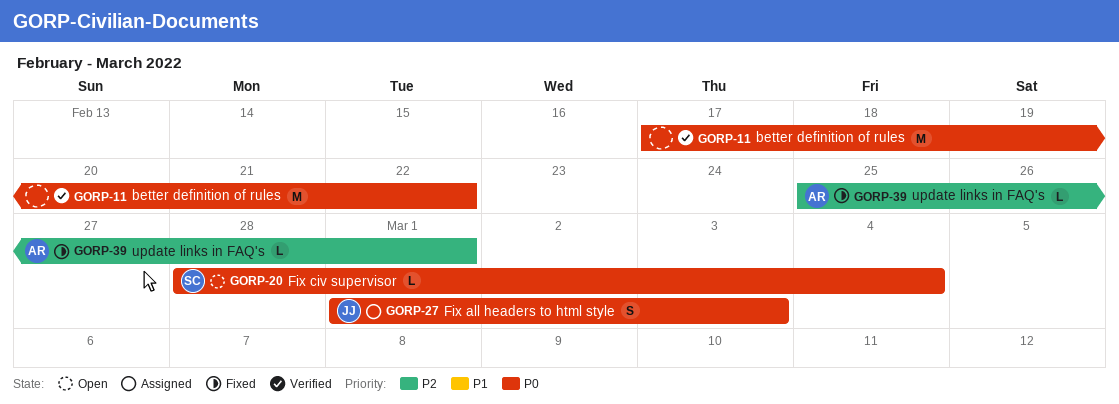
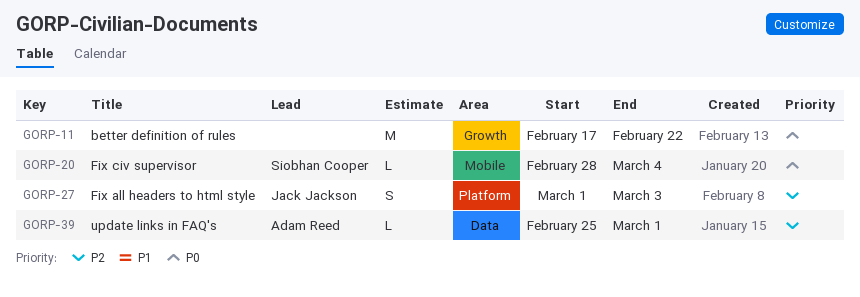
GORP-27, priority: P0 -> P2

